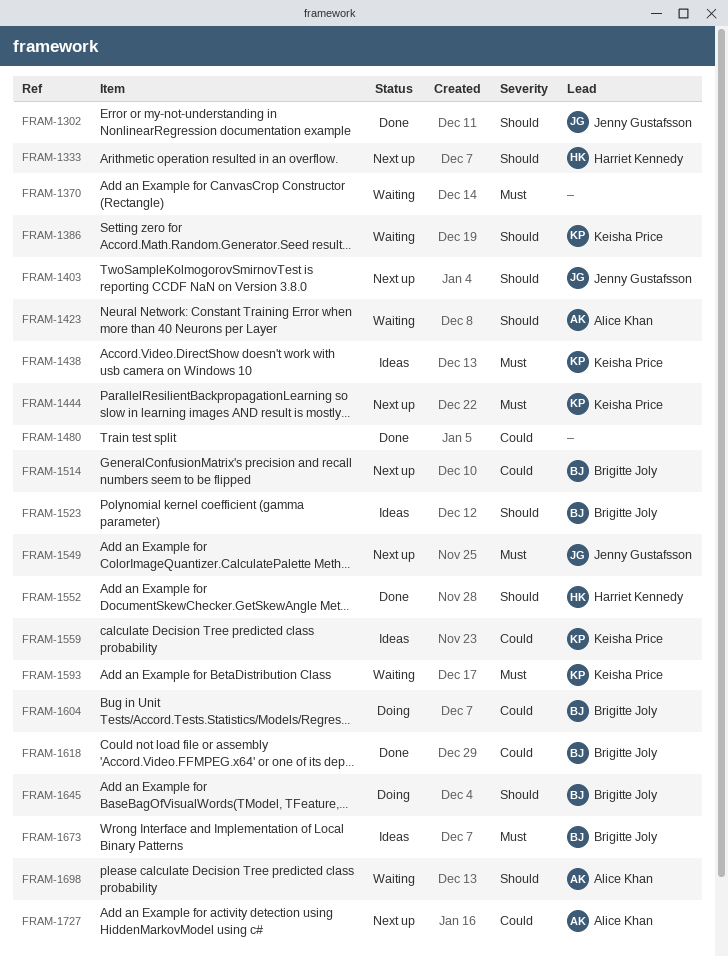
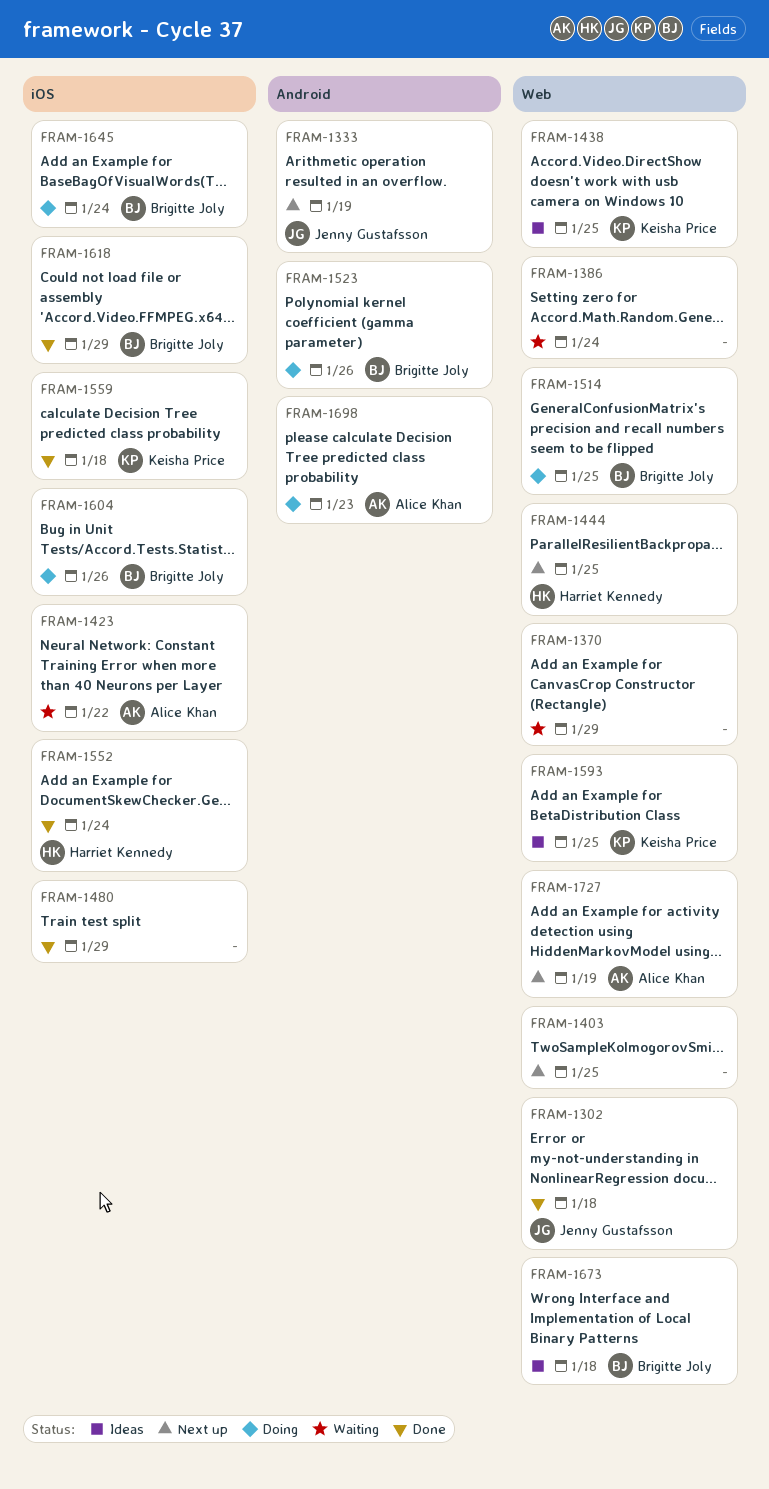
FRAM-1333, owner: Harriet Kennedy -> Jenny Gustafsson
FRAM-1386, owner: Keisha Price -> none
FRAM-1403, owner: Jenny Gustafsson -> none
FRAM-1444, owner: Keisha Price -> Harriet Kennedy
FRAM-1514, status: Next up -> Doing
FRAM-1523, status: Ideas -> Doing
FRAM-1549: present -> none
FRAM-1559, status: Ideas -> Done
FRAM-1593, status: Waiting -> Ideas
FRAM-1698, status: Waiting -> Doing

